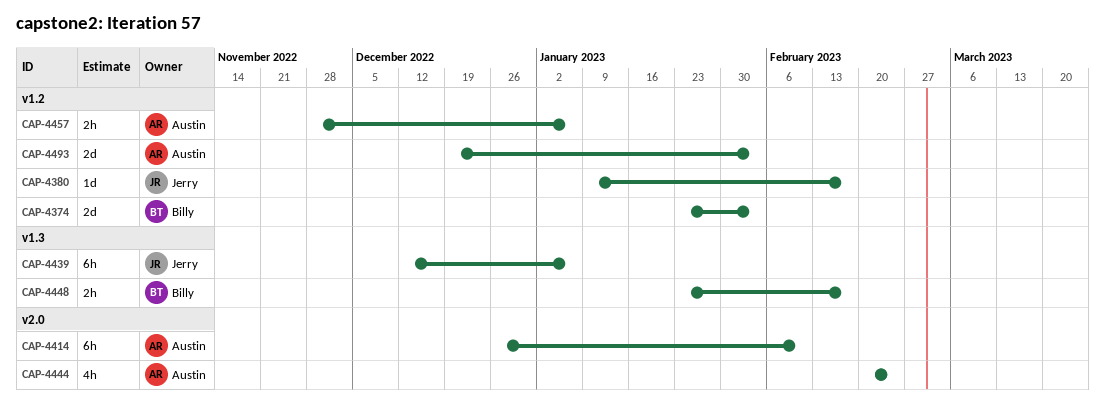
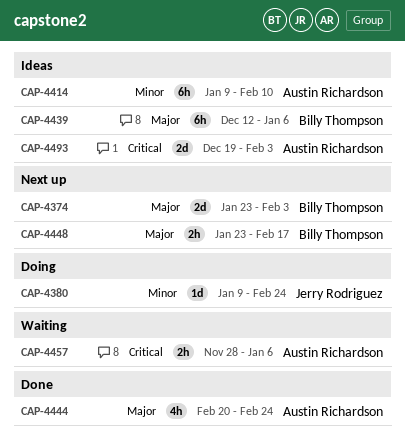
CAP-4380, due: Feb 17 -> Feb 24
CAP-4414, start: Dec 26 -> Jan 9
CAP-4439, owner: Jerry Rodriguez -> Billy Thompson

